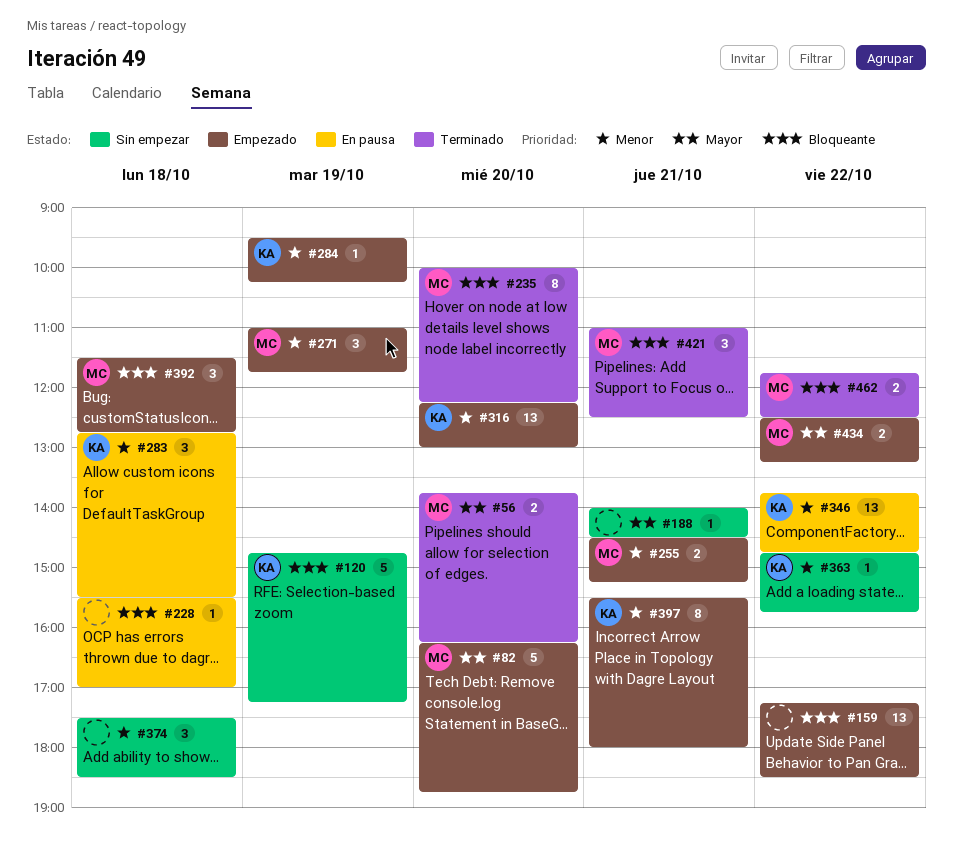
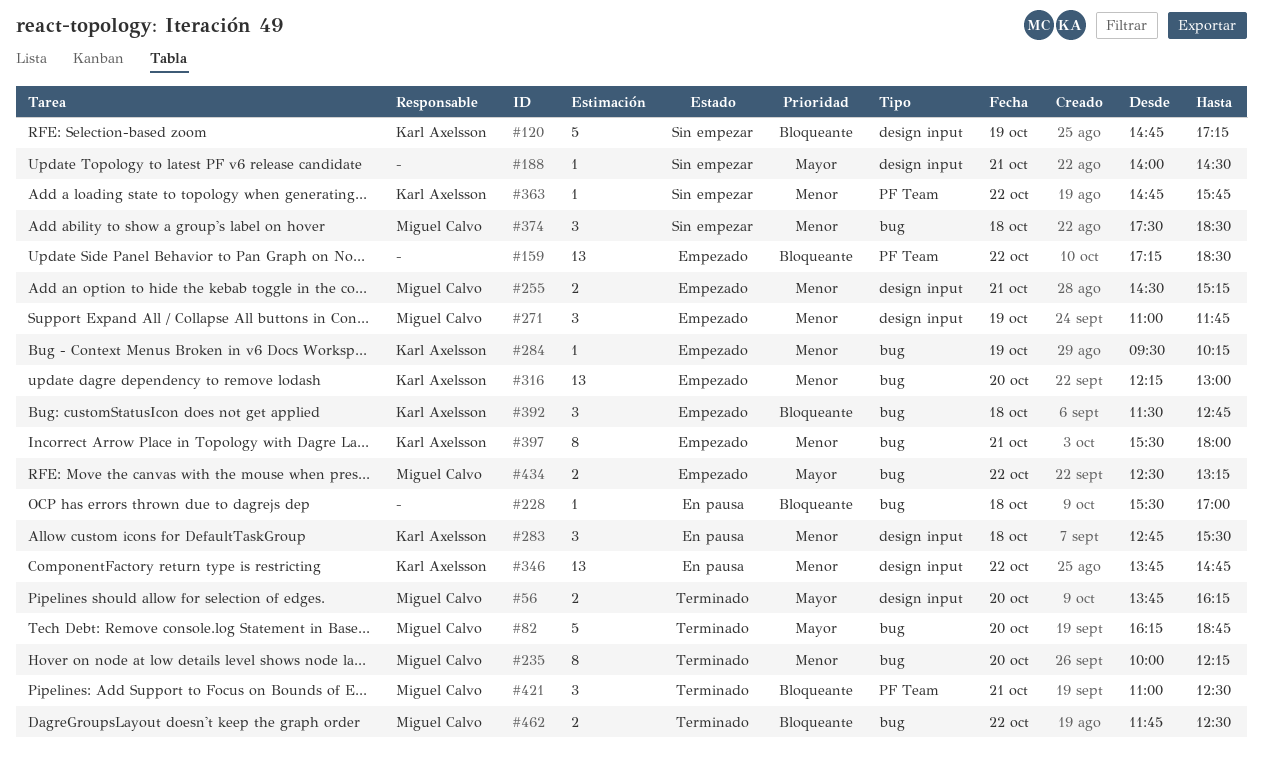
#82, status: Empezado -> Terminado
#235, priority: Bloqueante -> Menor
#374, owner: none -> Miguel Calvo
#392, owner: Miguel Calvo -> Karl Axelsson

